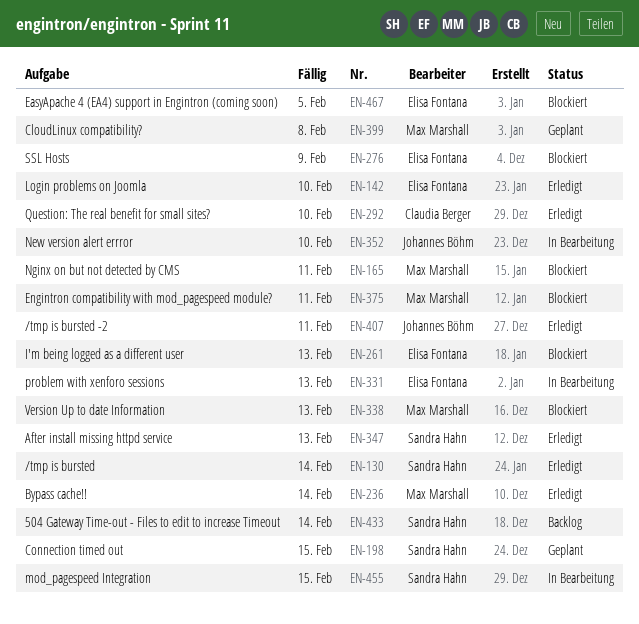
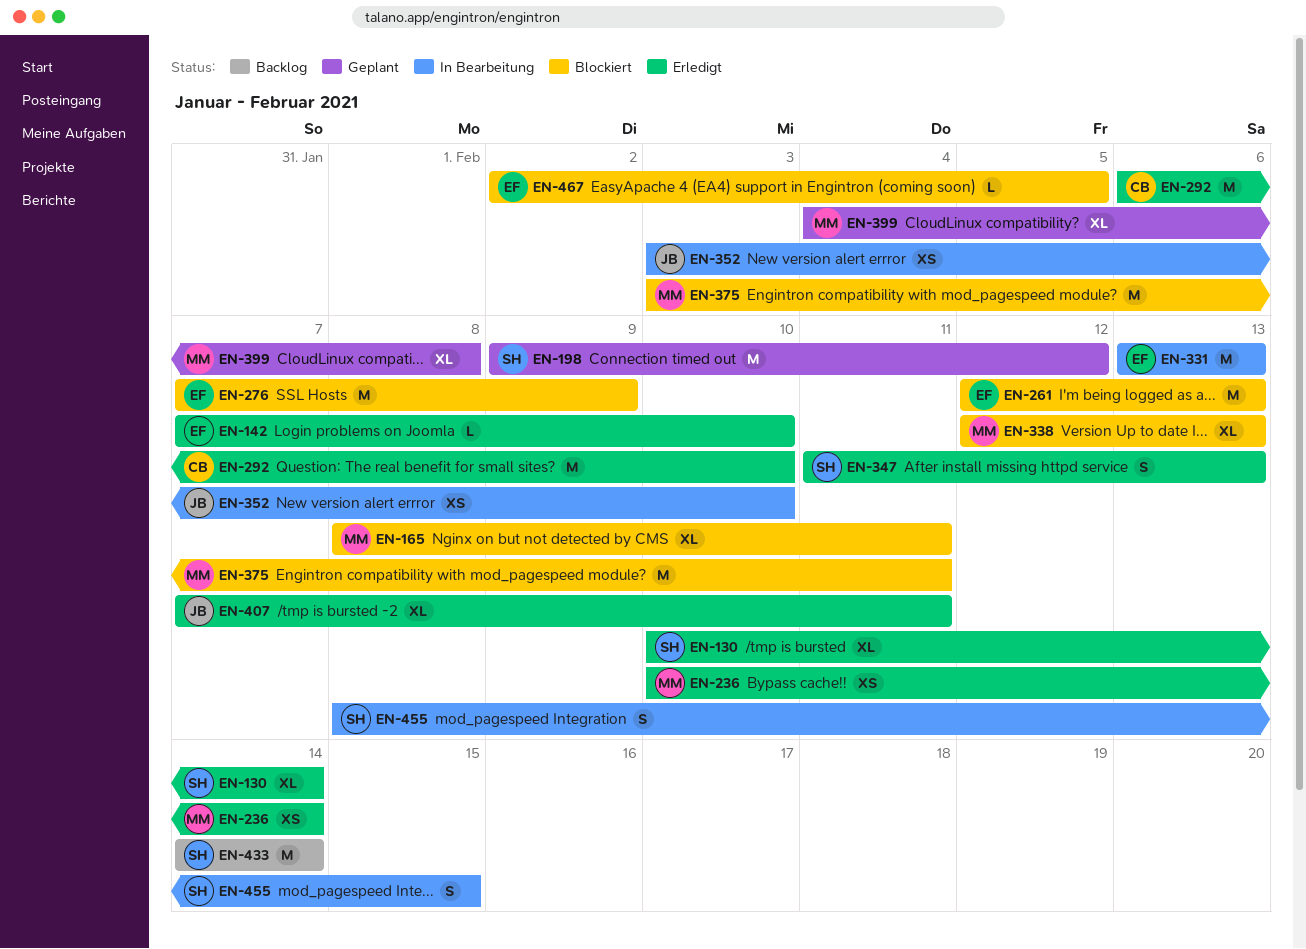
EN-198, due: Feb 15 -> Feb 12

